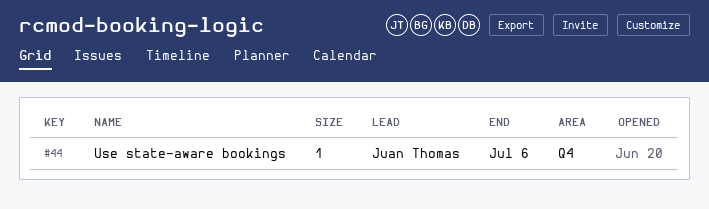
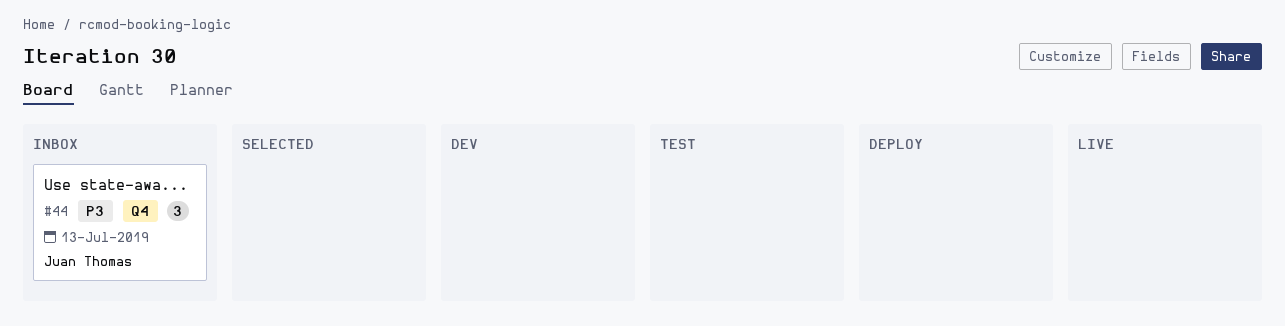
#44, estimate: 1 -> 3
#44, due: Jul 6 -> Jul 13

